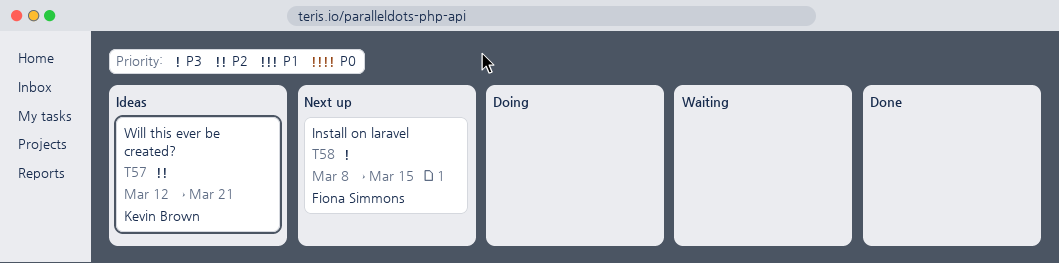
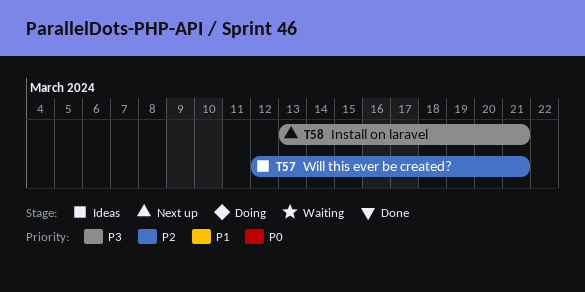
T58, start: Mar 8 -> Mar 13
T58, due: Mar 15 -> Mar 21

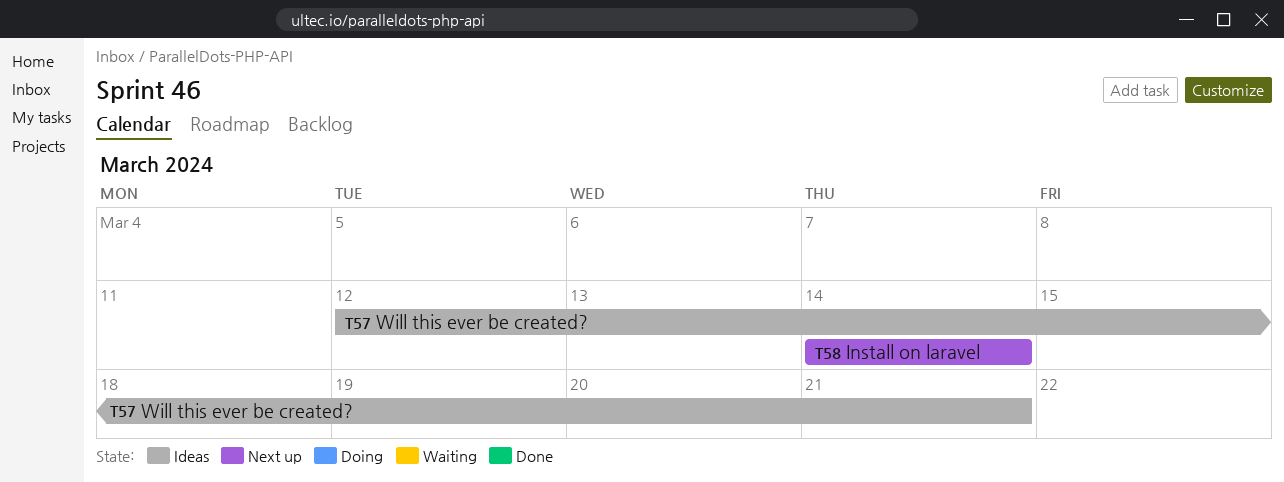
T58, start: Mar 13 -> Mar 14
T58, due: Mar 21 -> Mar 14

